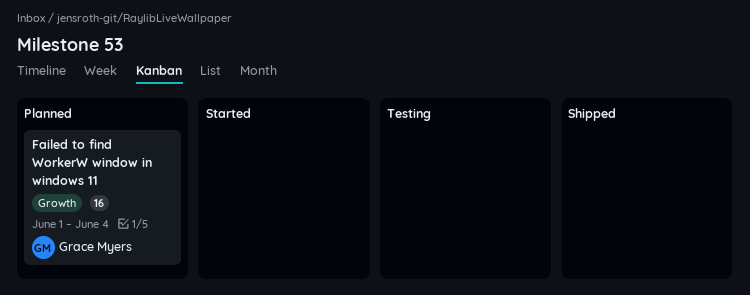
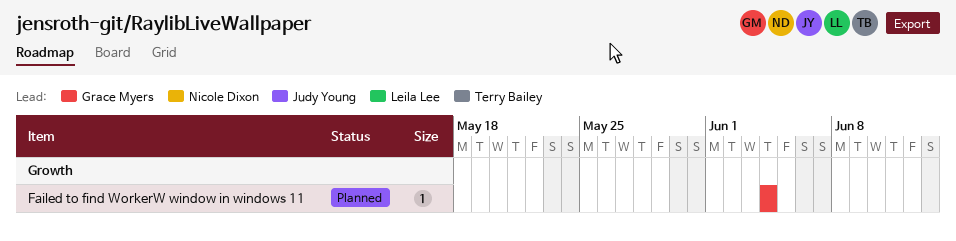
Failed to find WorkerW window in windows 11, estimate: 16 -> 1
Failed to find WorkerW window in windows 11, start: Jun 1 -> Jun 4

